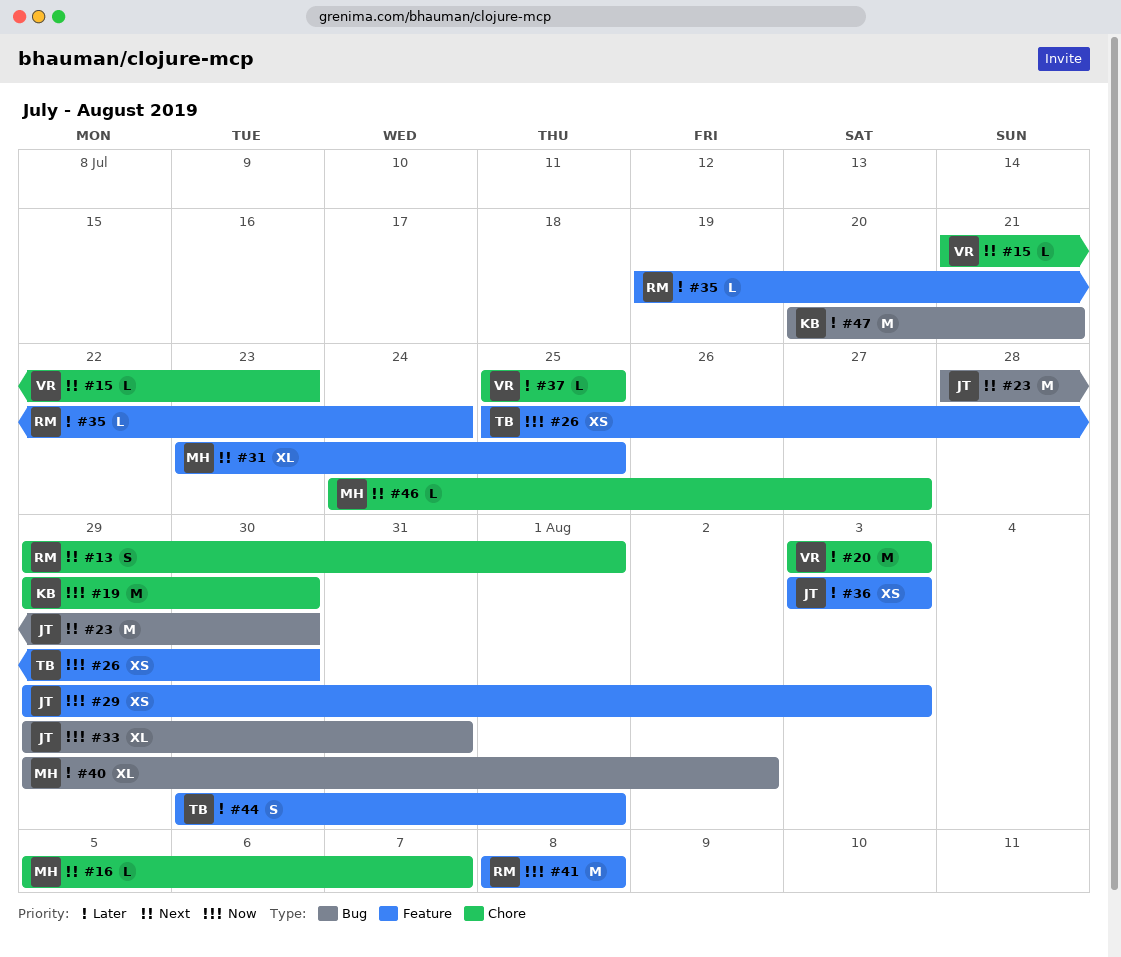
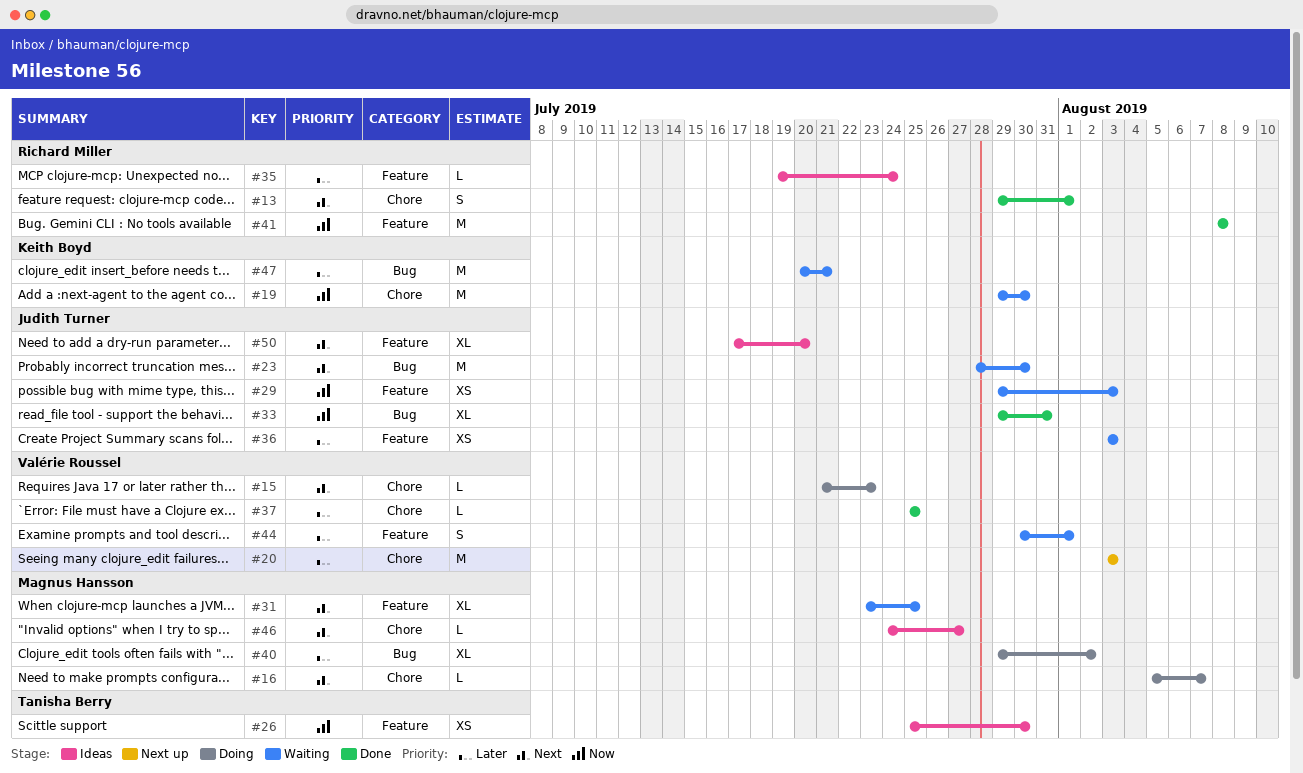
#44, owner: Tanisha Berry -> Valérie Roussel
#50: none -> present

